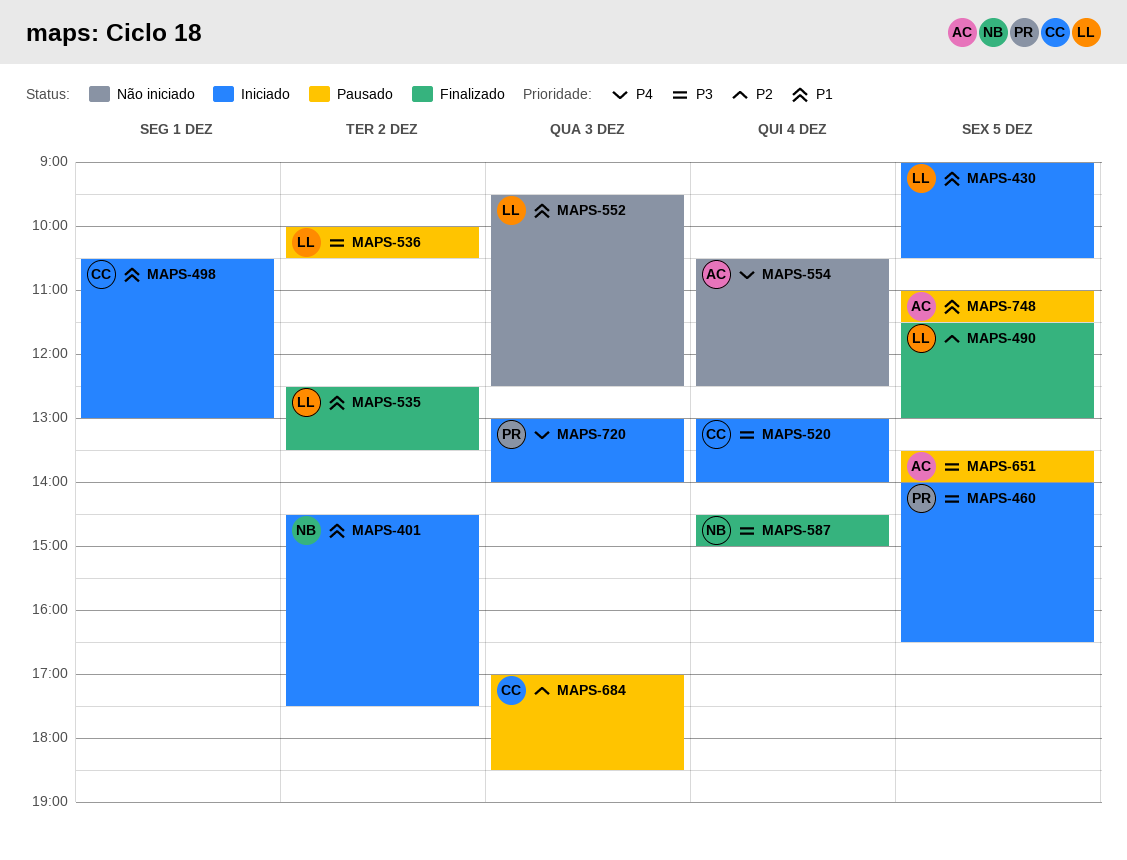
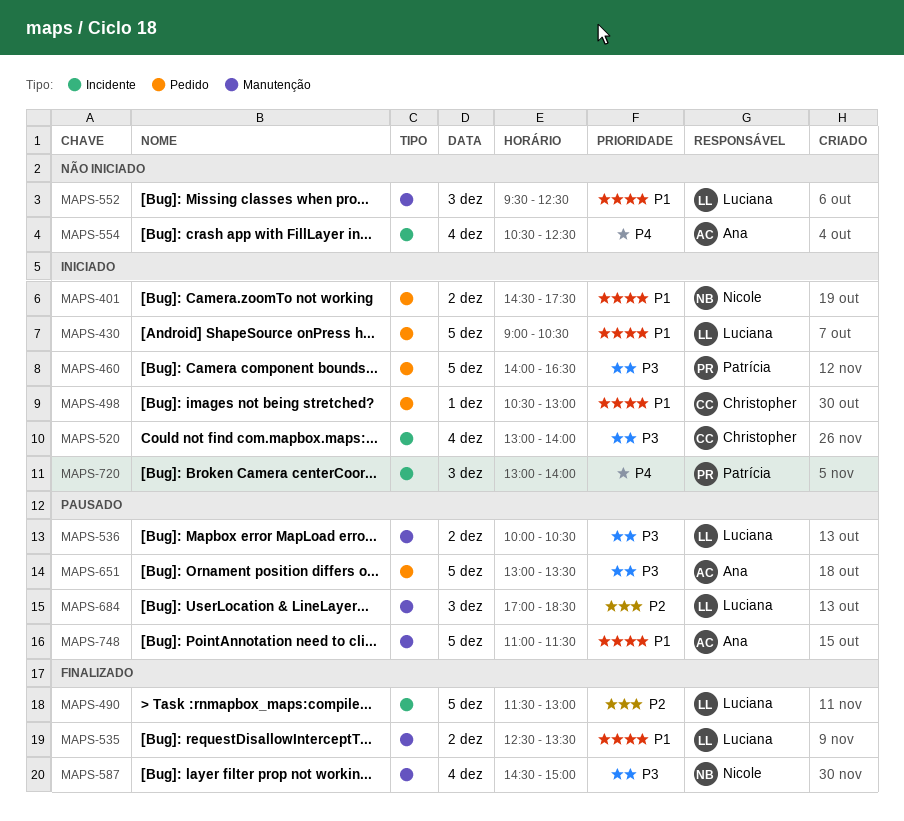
MAPS-651, begins: 13:30 -> 13:00
MAPS-651, ends: 14:00 -> 13:30
MAPS-684, owner: Christopher -> Luciana

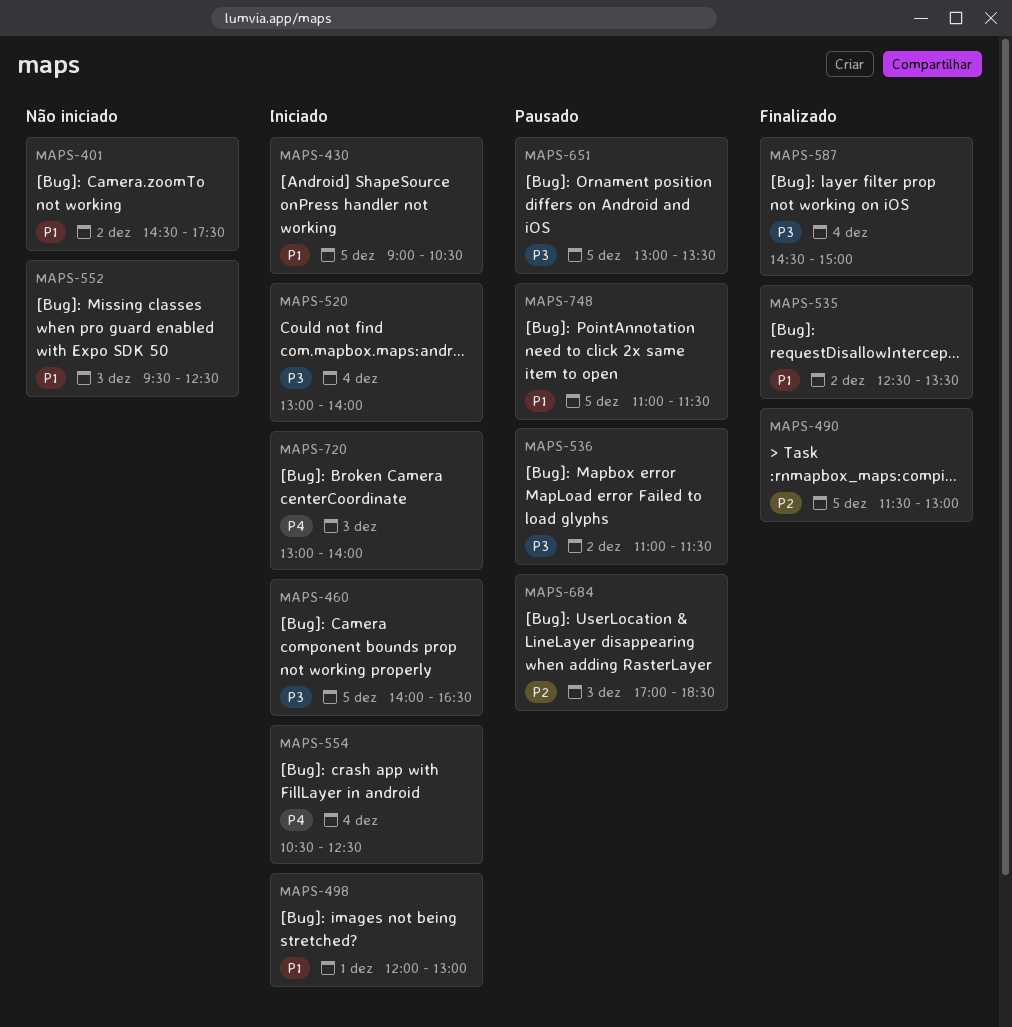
MAPS-401, status: Iniciado -> Não iniciado
MAPS-498, begins: 10:30 -> 12:00
MAPS-536, begins: 10:00 -> 11:00
MAPS-536, ends: 10:30 -> 11:30
MAPS-554, status: Não iniciado -> Iniciado

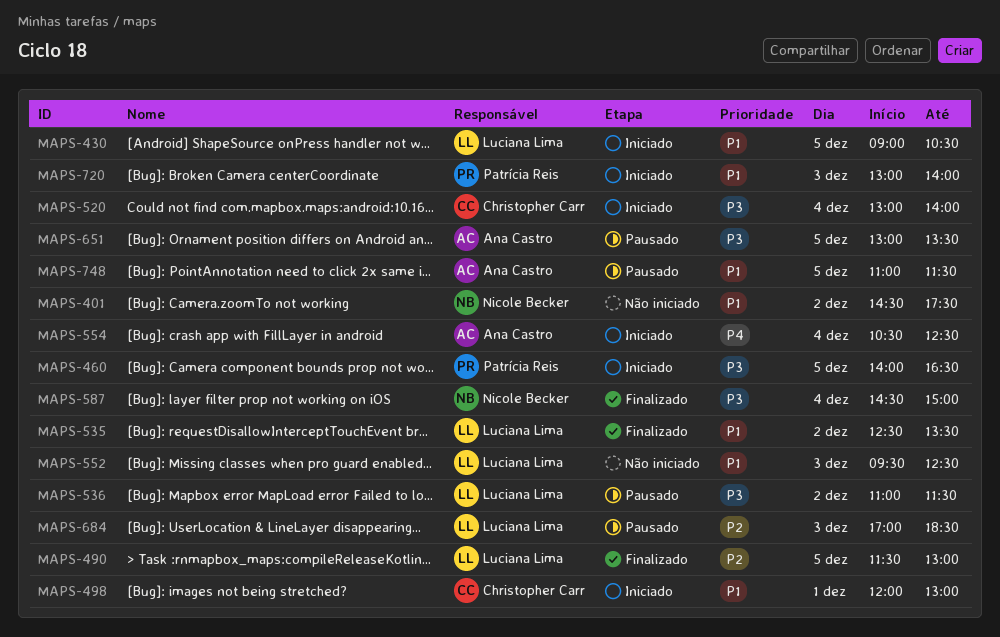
MAPS-720, priority: P4 -> P1

